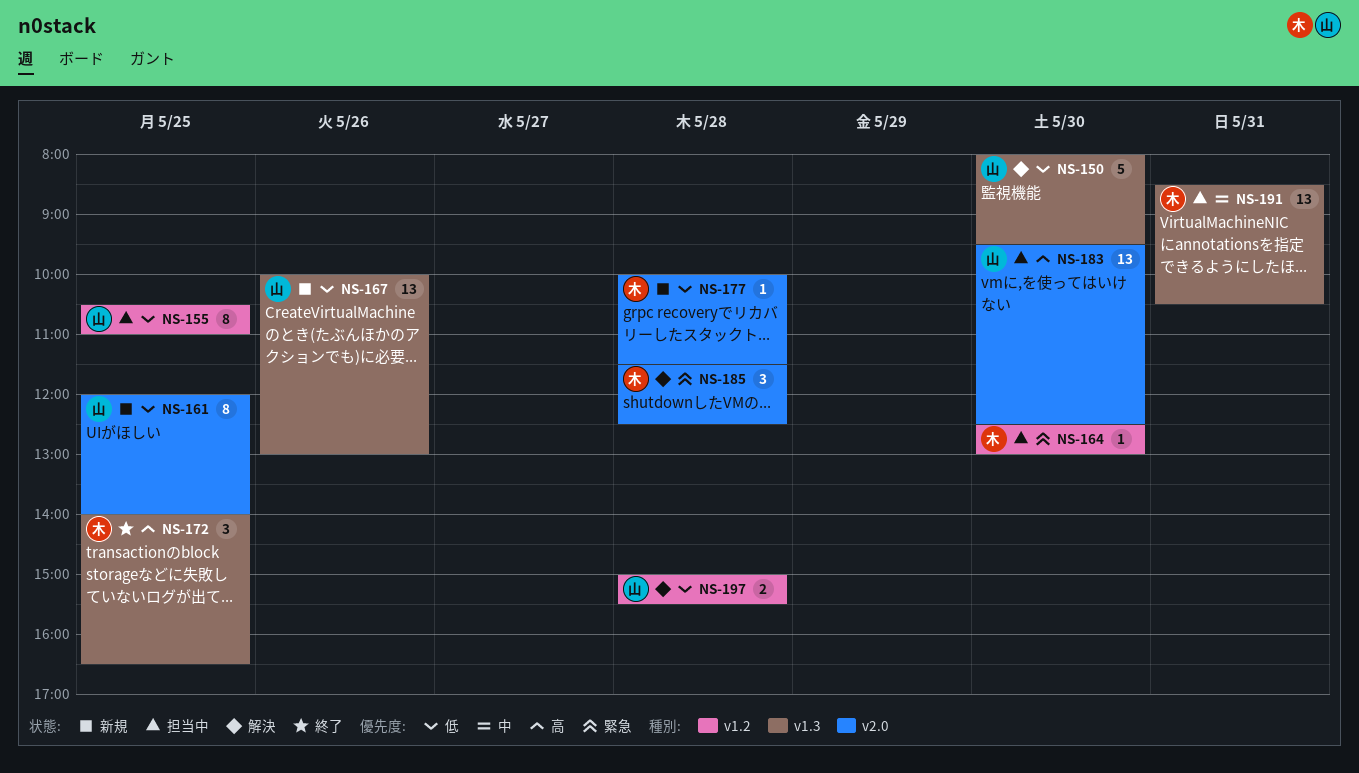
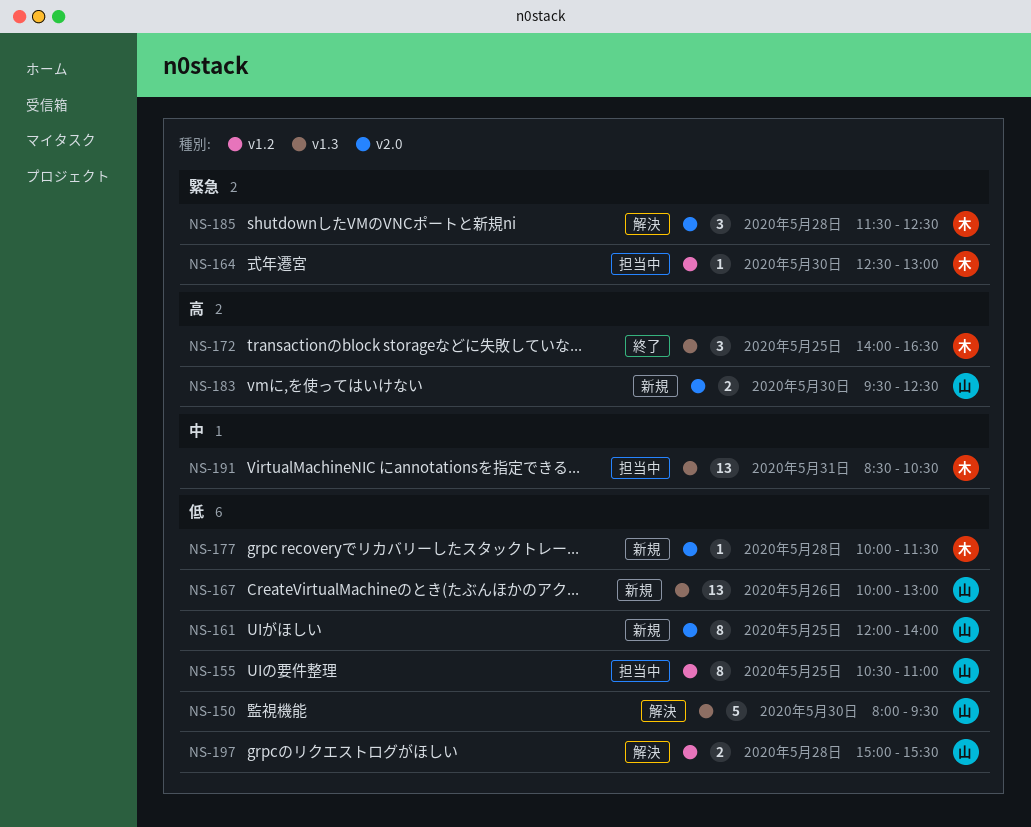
NS-183, status: 担当中 -> 新規
NS-183, estimate: 13 -> 2

